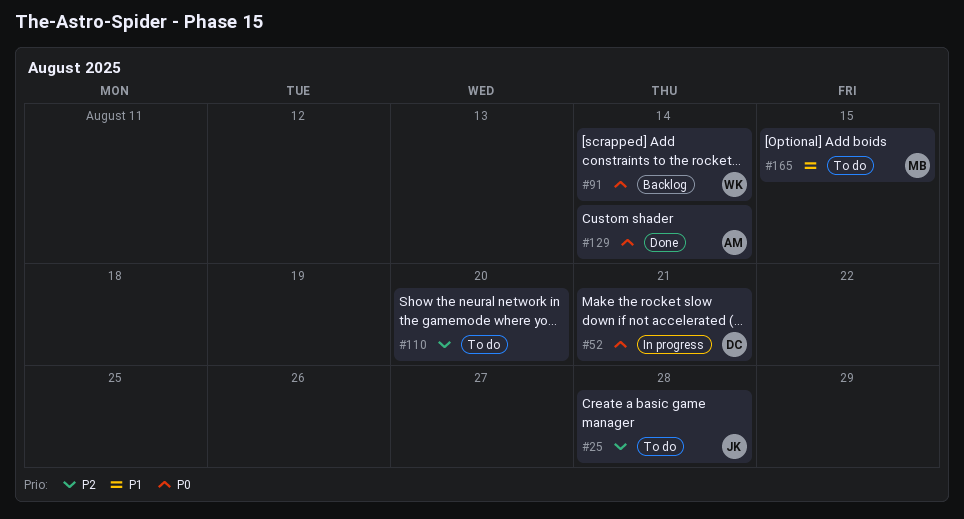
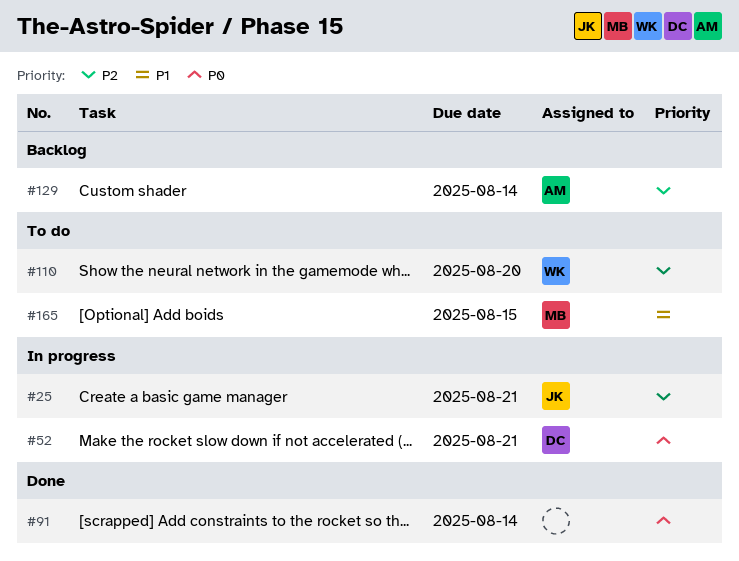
#25, status: To do -> In progress
#25, due: Aug 28 -> Aug 21
#91, status: Backlog -> Done
#91, owner: WK -> none
#110, owner: none -> WK
#129, status: Done -> Backlog
#129, priority: P0 -> P2

